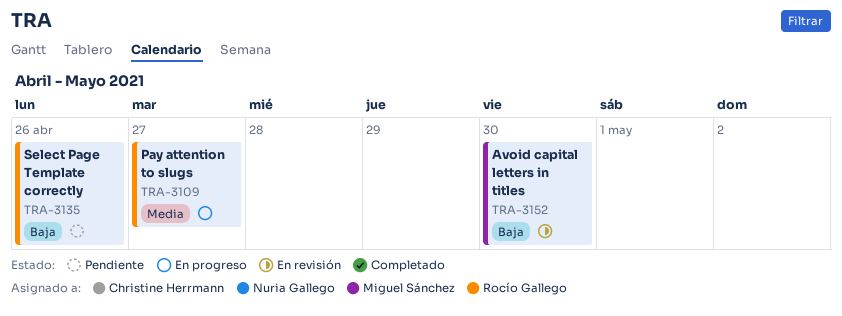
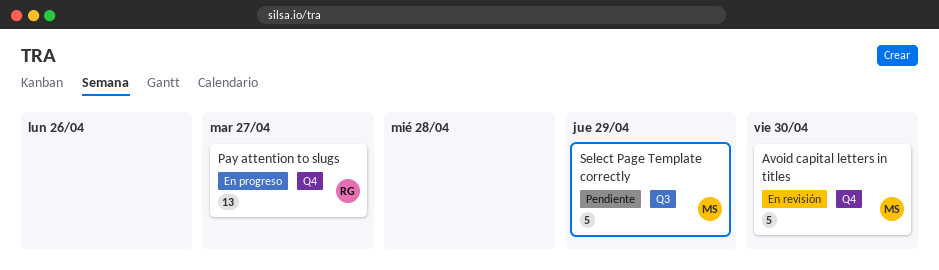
Select Page Template correctly, owner: Rocío Gallego -> Miguel Sánchez
Select Page Template correctly, due: Apr 26 -> Apr 29

